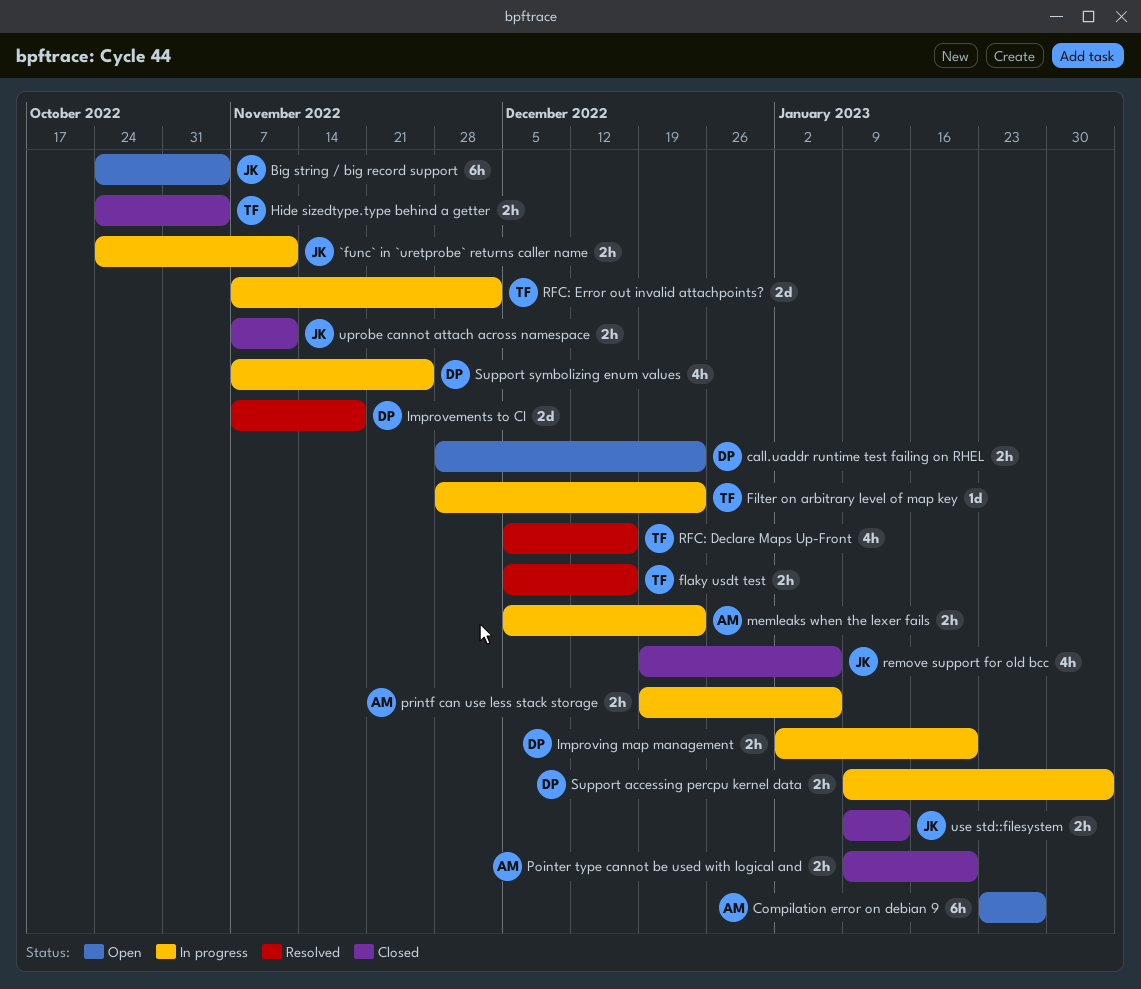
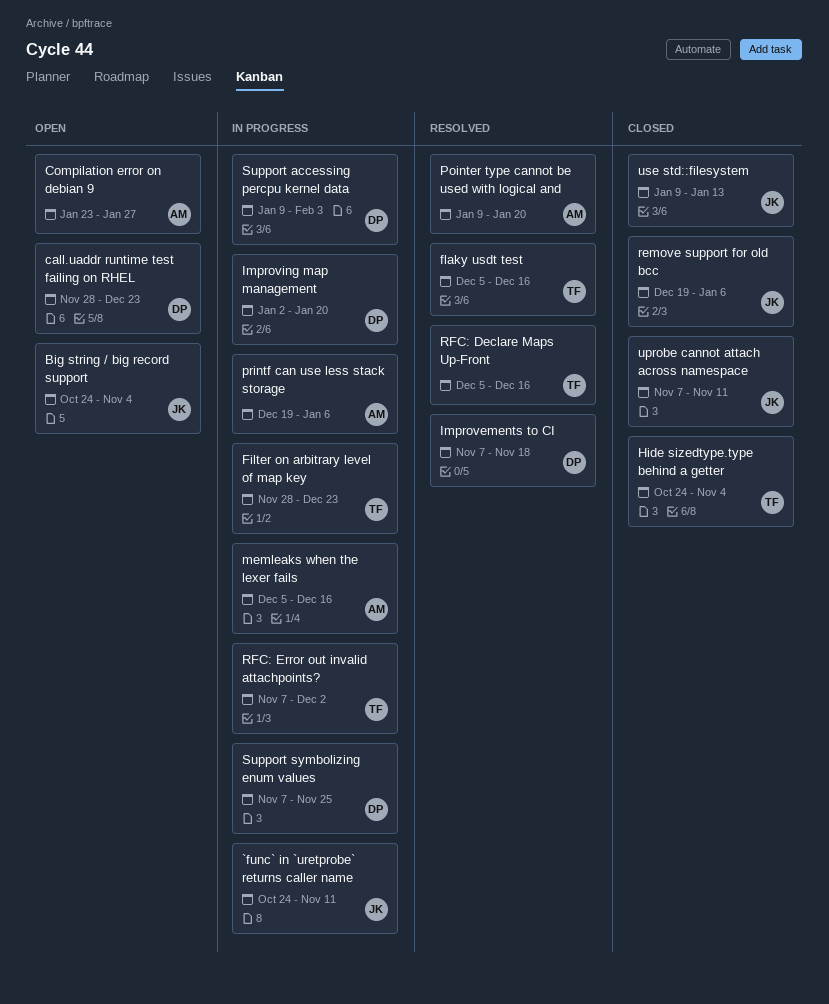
memleaks when the lexer fails, due: Dec 23 -> Dec 16
Pointer type cannot be used with logical and, status: Closed -> Resolved

